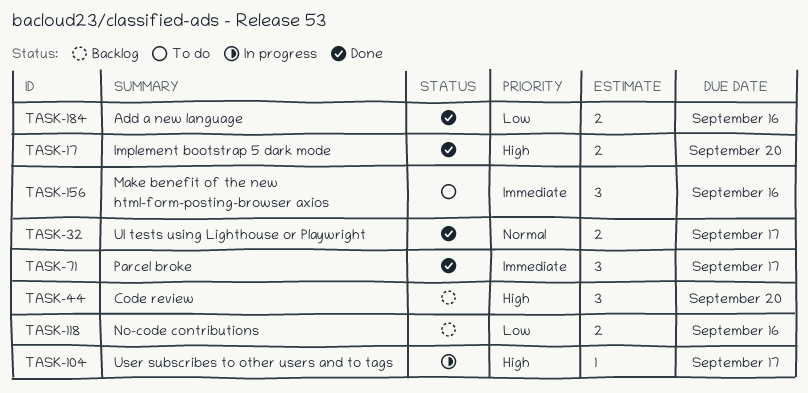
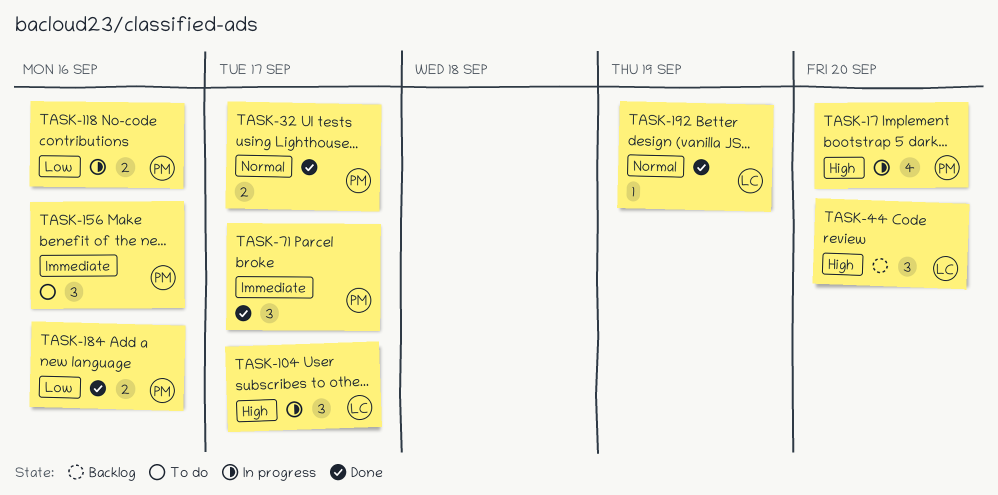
TASK-17, status: Done -> In progress
TASK-17, estimate: 2 -> 4
TASK-104, estimate: 1 -> 3
TASK-118, status: Backlog -> In progress
TASK-192: none -> present

